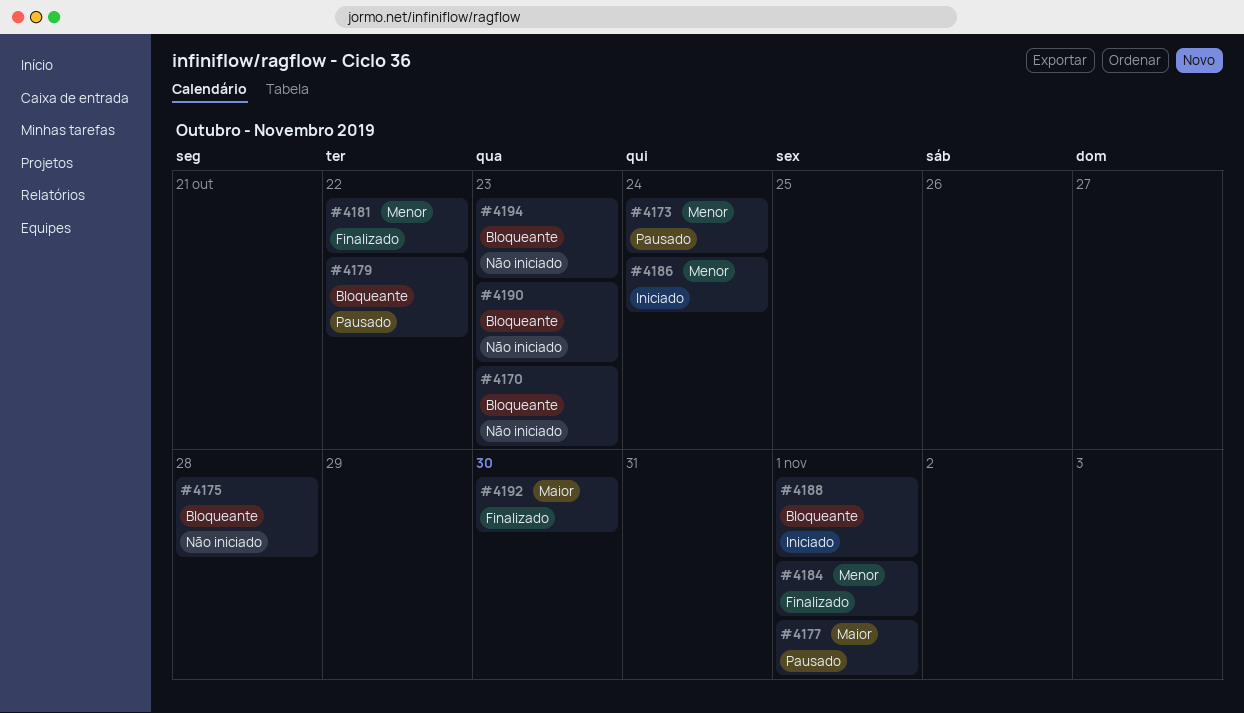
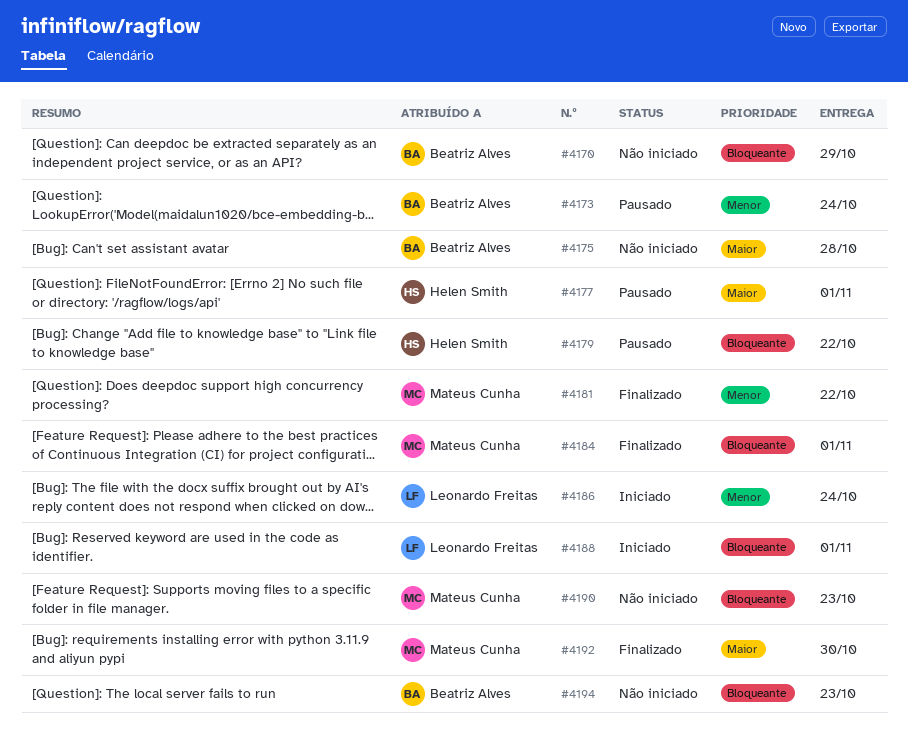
#4170, due: Oct 23 -> Oct 29
#4175, priority: Bloqueante -> Maior
#4184, priority: Menor -> Bloqueante

